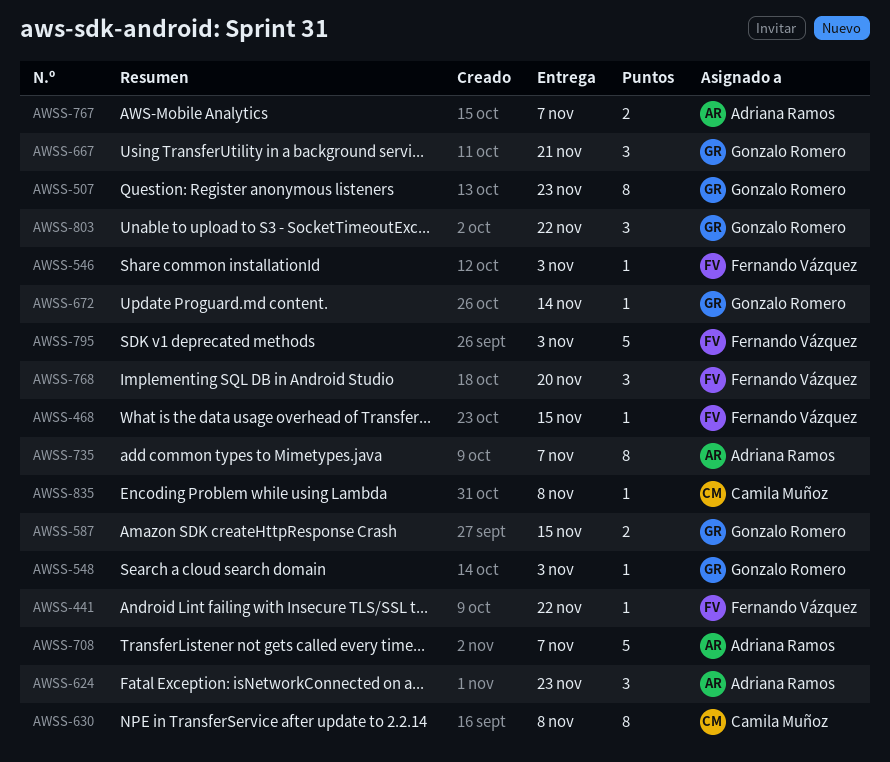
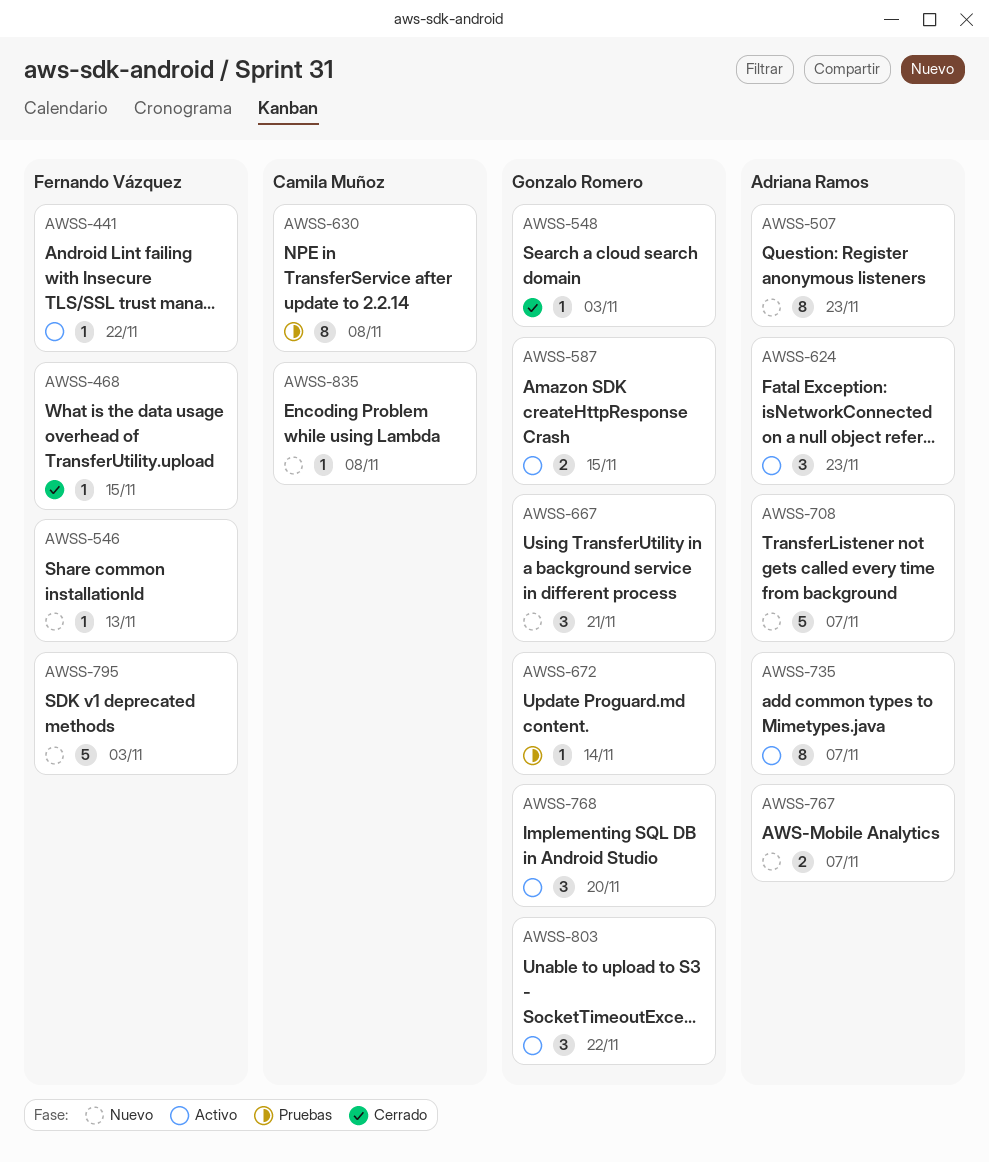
AWSS-507, owner: Gonzalo Romero -> Adriana Ramos
AWSS-546, due: Nov 3 -> Nov 13
AWSS-768, owner: Fernando Vázquez -> Gonzalo Romero

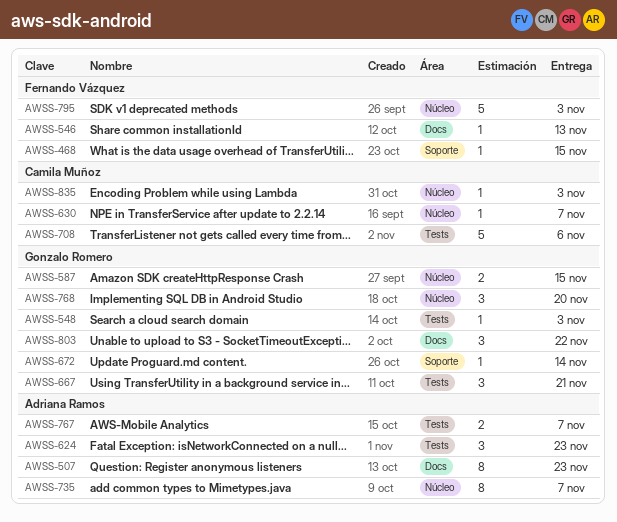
AWSS-441: present -> none
AWSS-630, estimate: 8 -> 1
AWSS-630, due: Nov 8 -> Nov 7
AWSS-708, owner: Adriana Ramos -> Camila Muñoz
AWSS-708, due: Nov 7 -> Nov 6
AWSS-835, due: Nov 8 -> Nov 3

